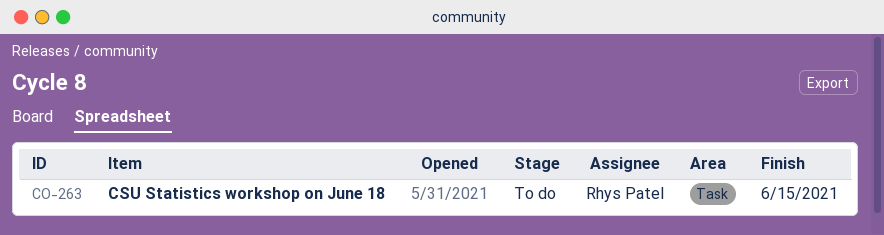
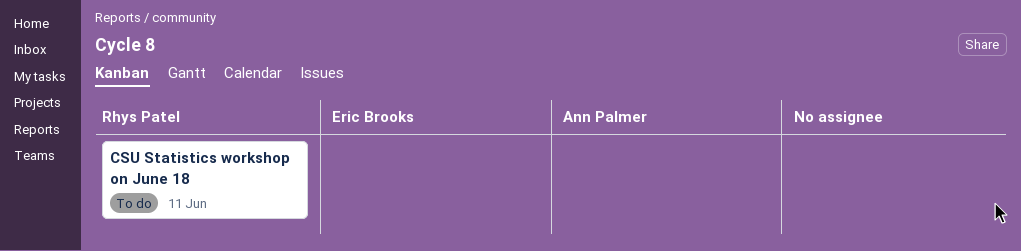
CSU Statistics workshop on June 18, due: Jun 15 -> Jun 11

